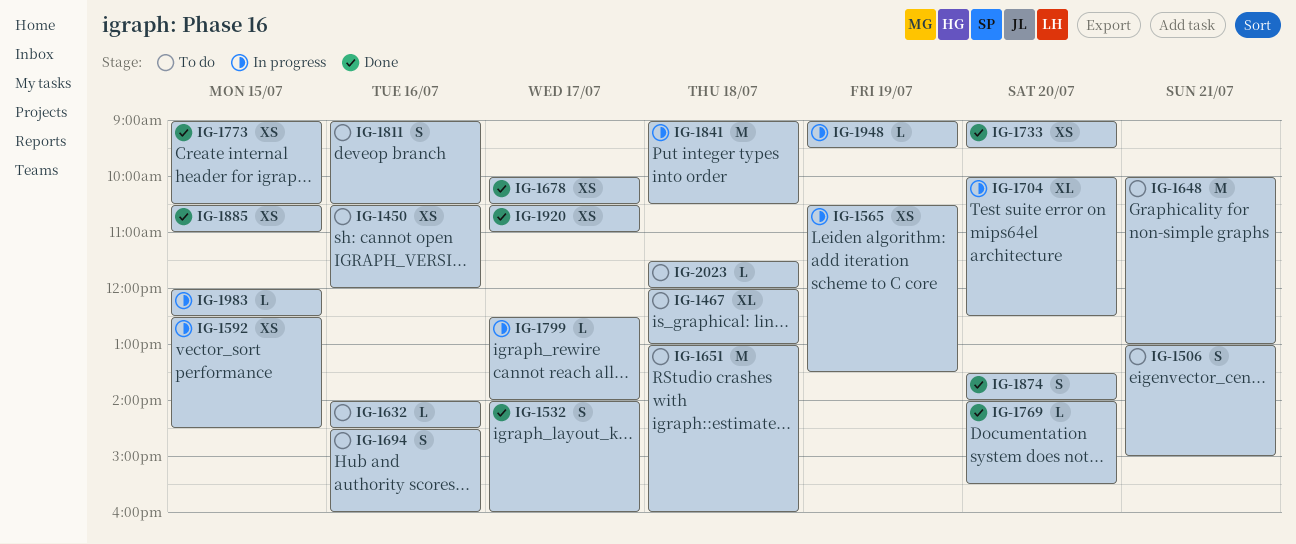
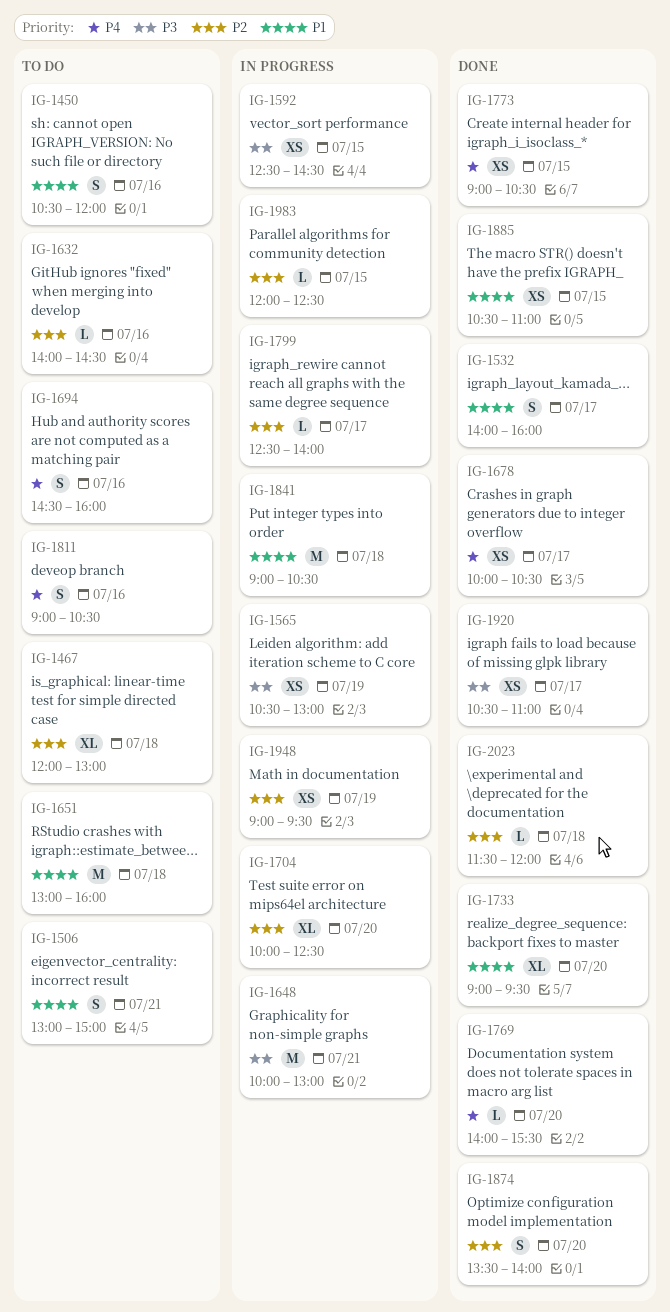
IG-1450, estimate: XS -> S
IG-1565, ends: 13:30 -> 13:00
IG-1648, status: To do -> In progress
IG-1733, estimate: XS -> XL
IG-1948, estimate: L -> XS
IG-2023, status: To do -> Done

